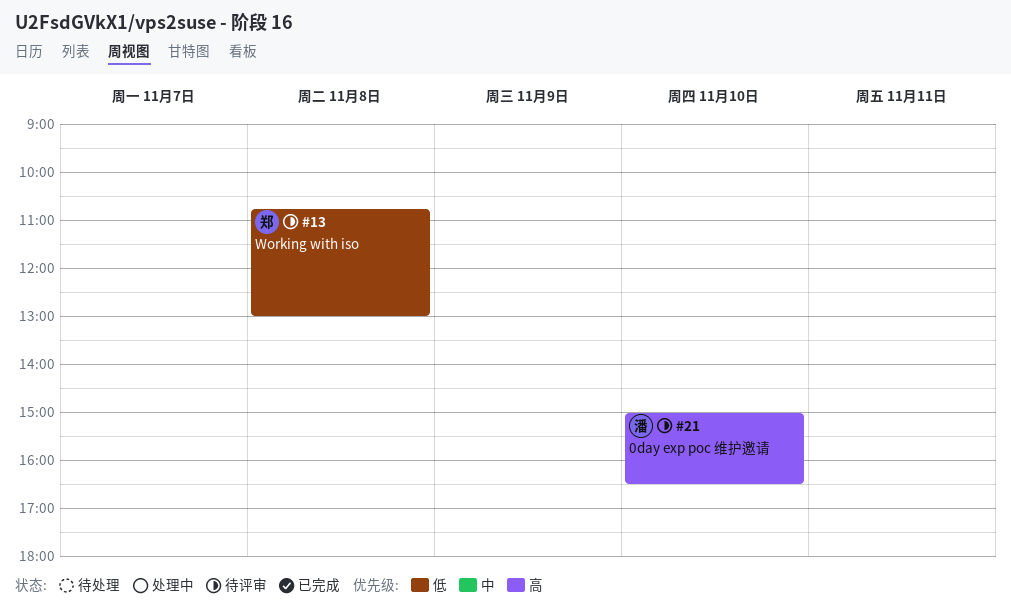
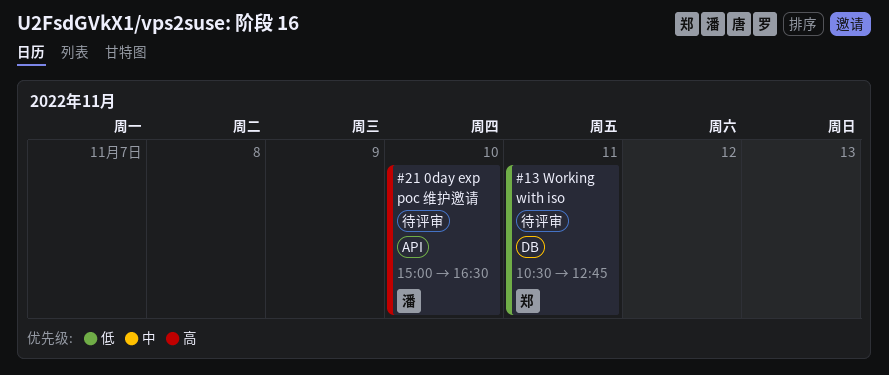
#13, day: Nov 8 -> Nov 11
#13, begins: 10:45 -> 10:30
#13, ends: 13:00 -> 12:45

